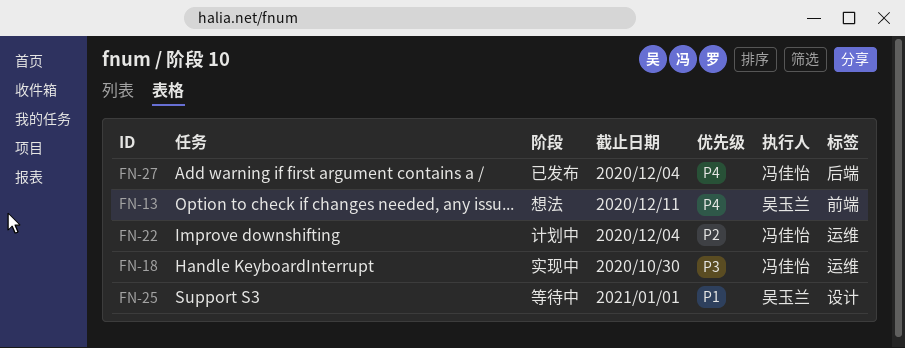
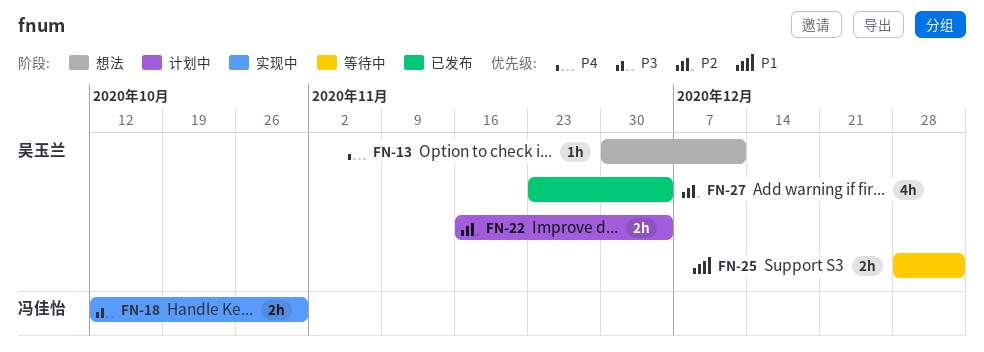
FN-22, owner: 冯佳怡 -> 吴玉兰
FN-27, owner: 冯佳怡 -> 吴玉兰
FN-27, priority: P4 -> P2

